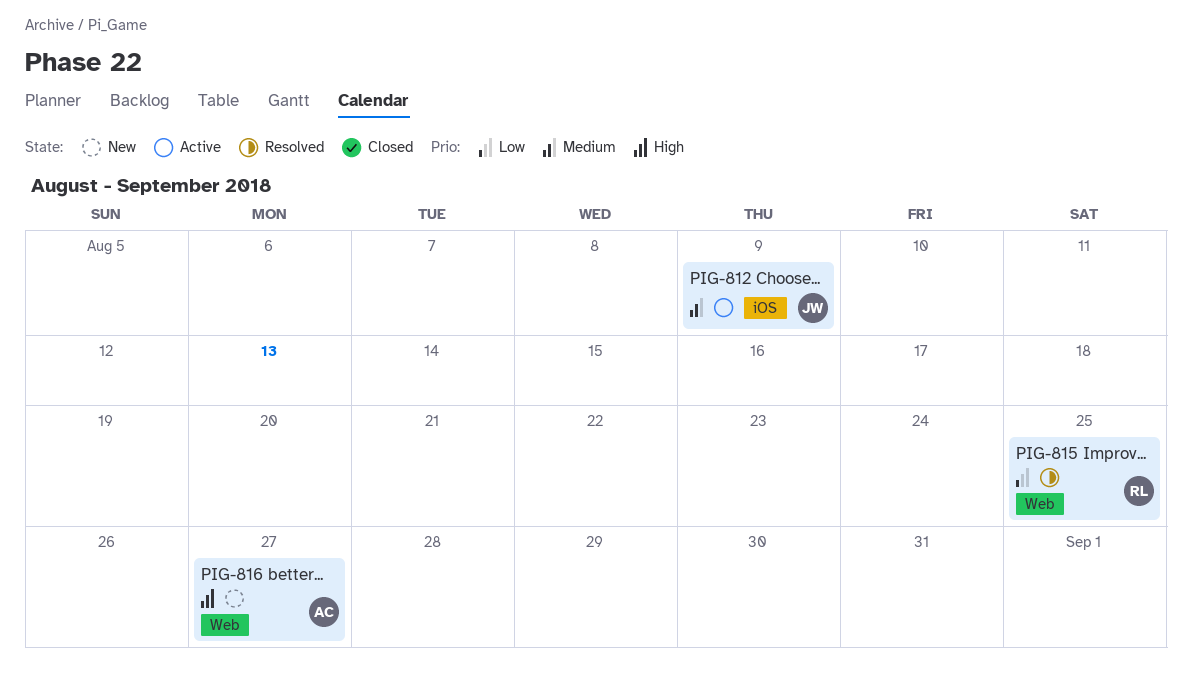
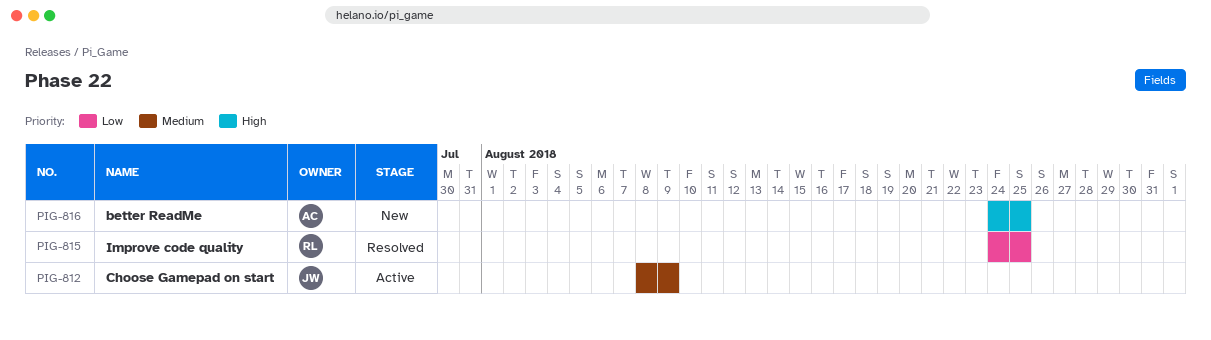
PIG-816, due: Aug 27 -> Aug 25

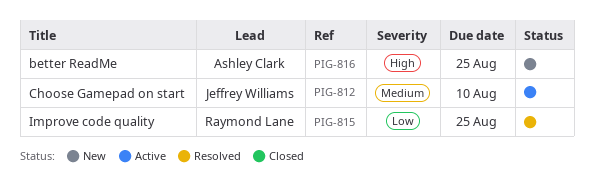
PIG-812, due: Aug 9 -> Aug 10

